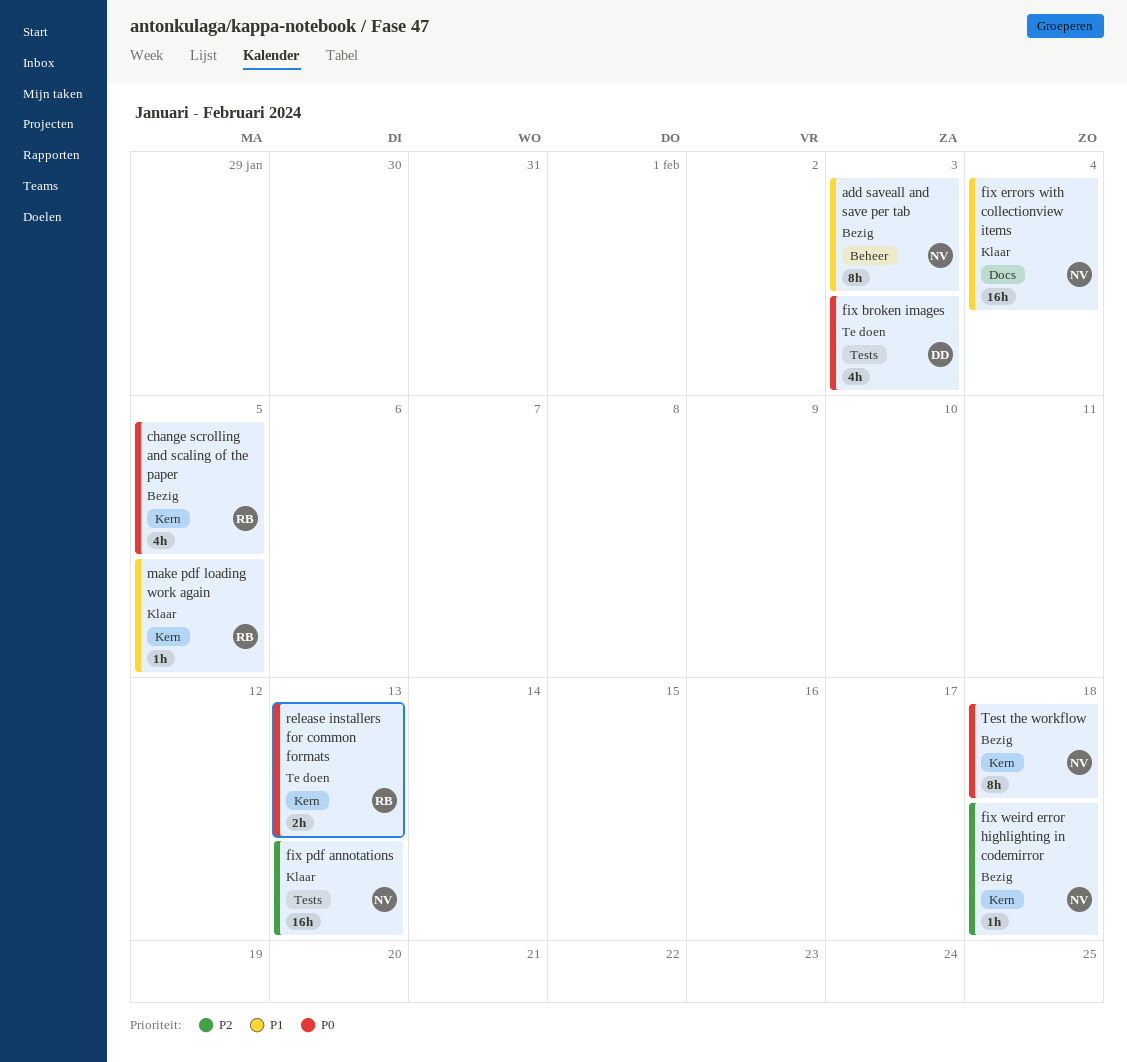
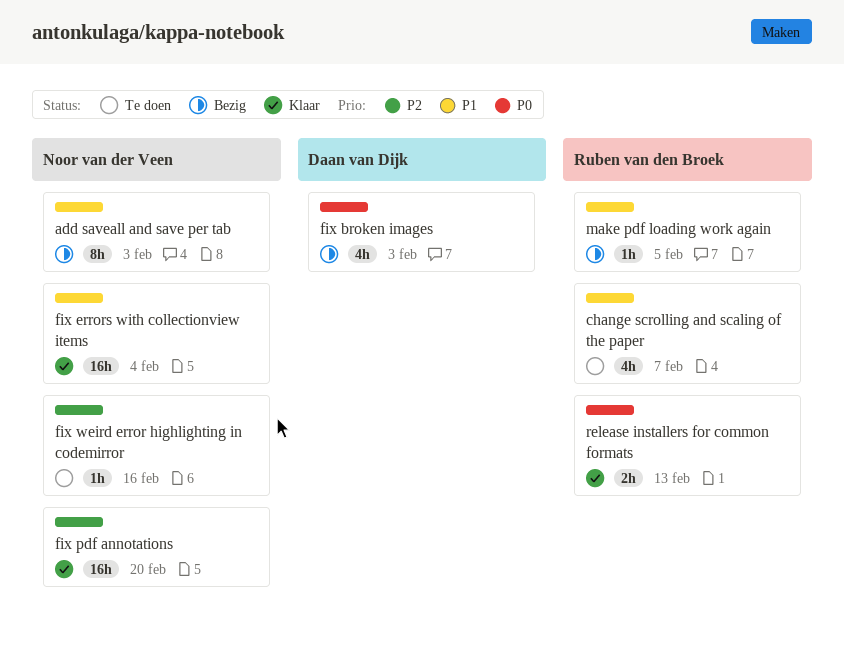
change scrolling and scaling of the paper, status: Bezig -> Te doen
change scrolling and scaling of the paper, priority: P0 -> P1
change scrolling and scaling of the paper, due: Feb 5 -> Feb 7
fix broken images, status: Te doen -> Bezig
fix pdf annotations, due: Feb 13 -> Feb 20
fix weird error highlighting in codemirror, status: Bezig -> Te doen
fix weird error highlighting in codemirror, due: Feb 18 -> Feb 16
make pdf loading work again, status: Klaar -> Bezig
release installers for common formats, status: Te doen -> Klaar
Test the workflow: present -> none

